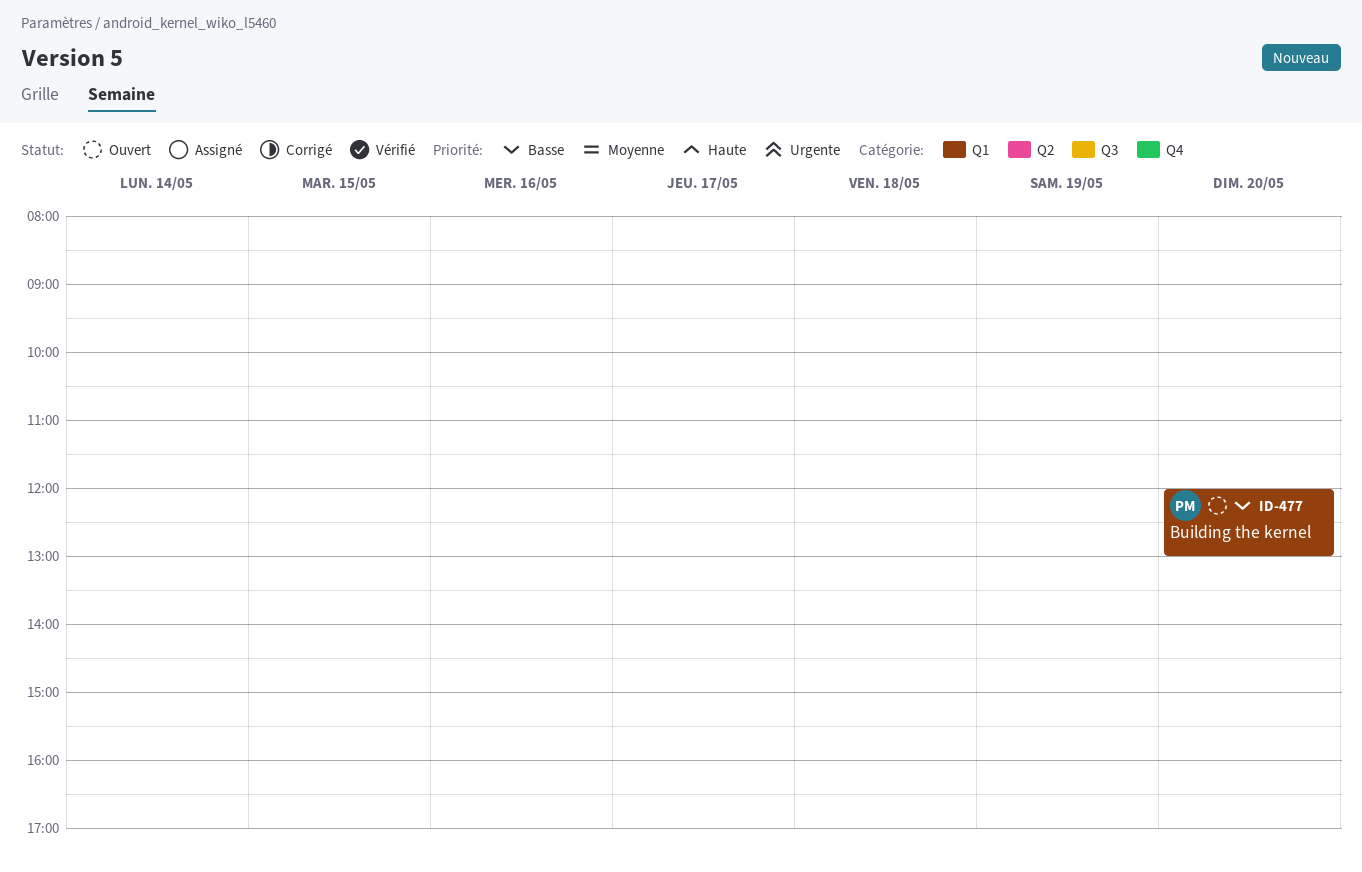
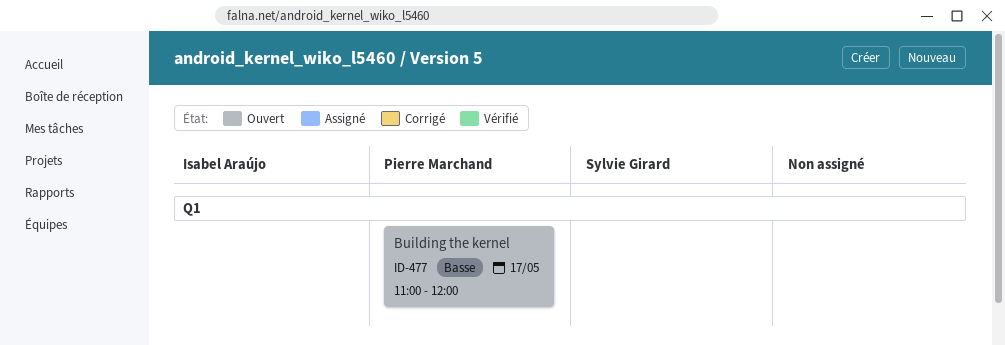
ID-477, day: May 20 -> May 17
ID-477, begins: 12:00 -> 11:00
ID-477, ends: 13:00 -> 12:00

